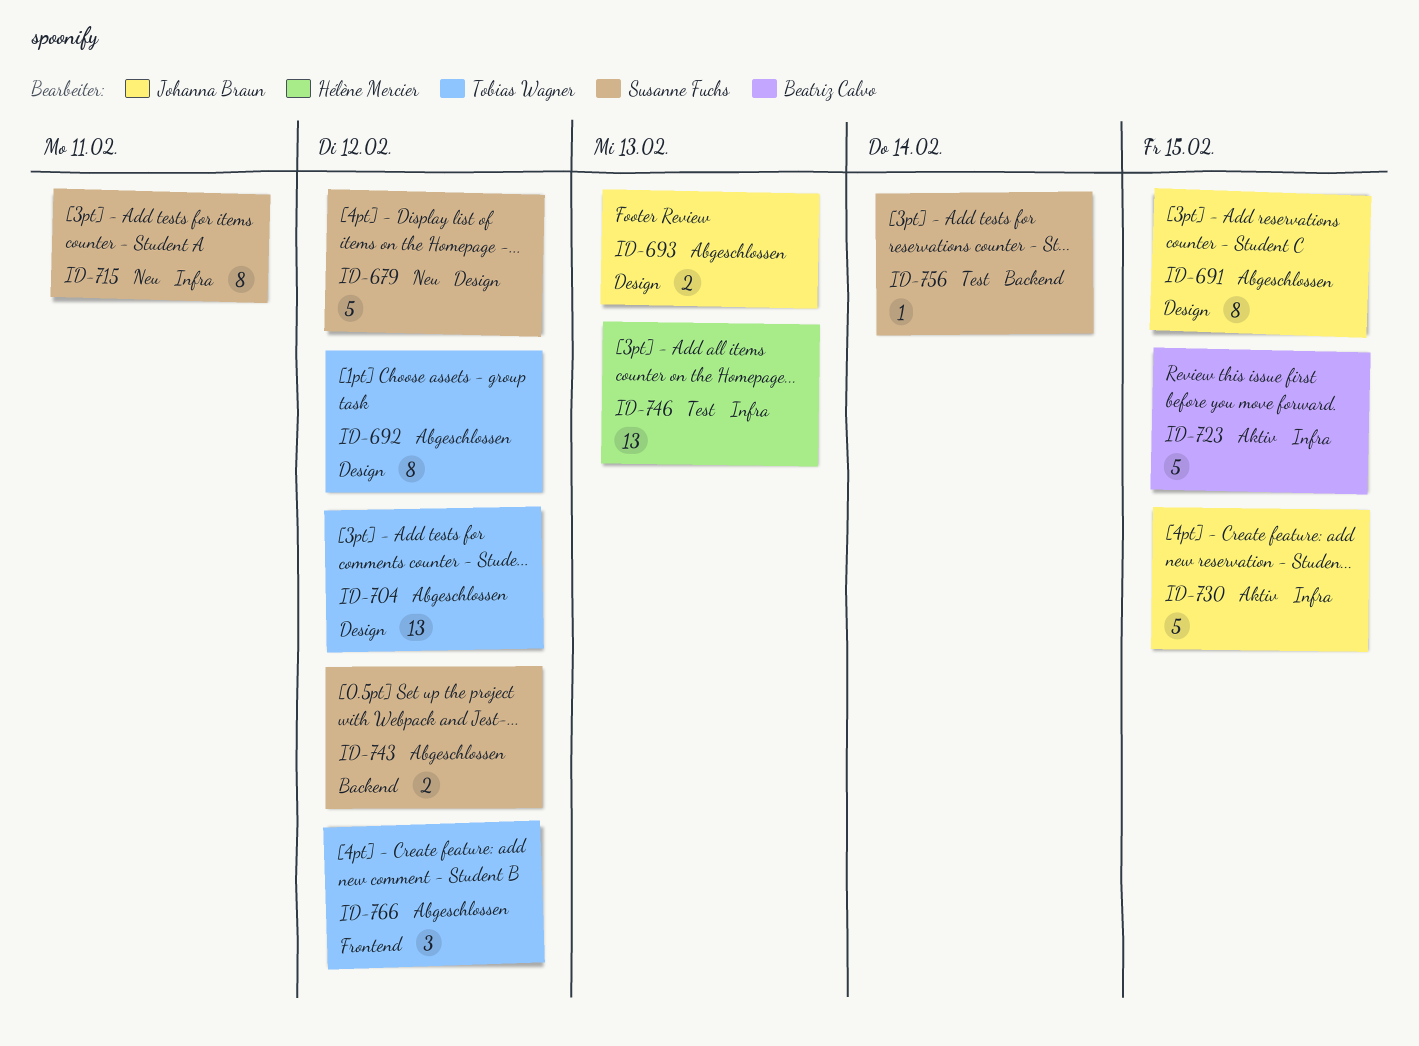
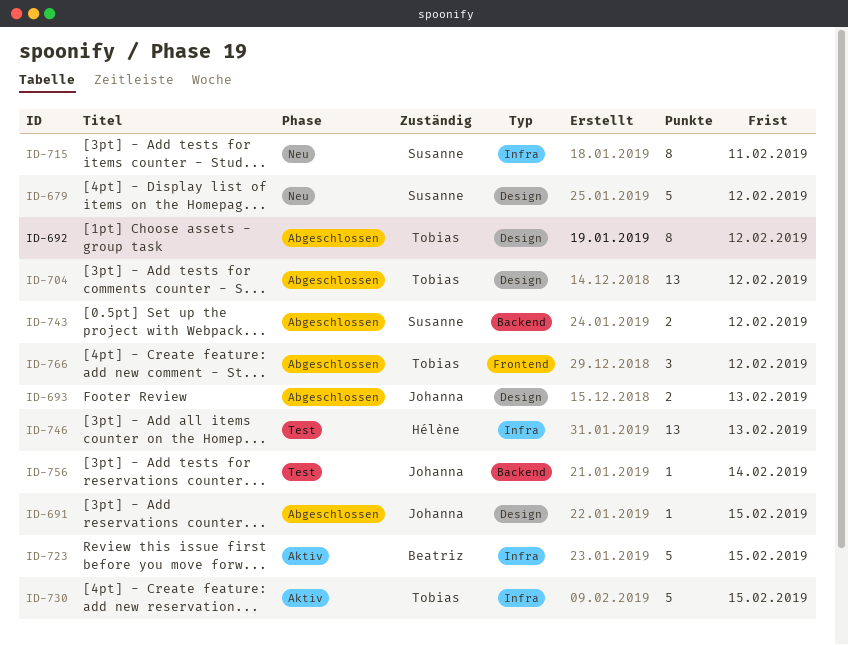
ID-691, estimate: 8 -> 1
ID-730, owner: Johanna Braun -> Tobias Wagner
ID-756, owner: Susanne Fuchs -> Johanna Braun

